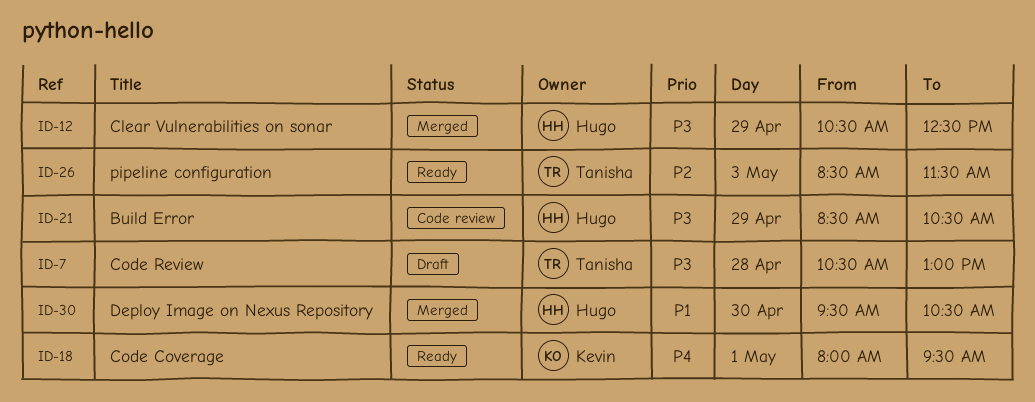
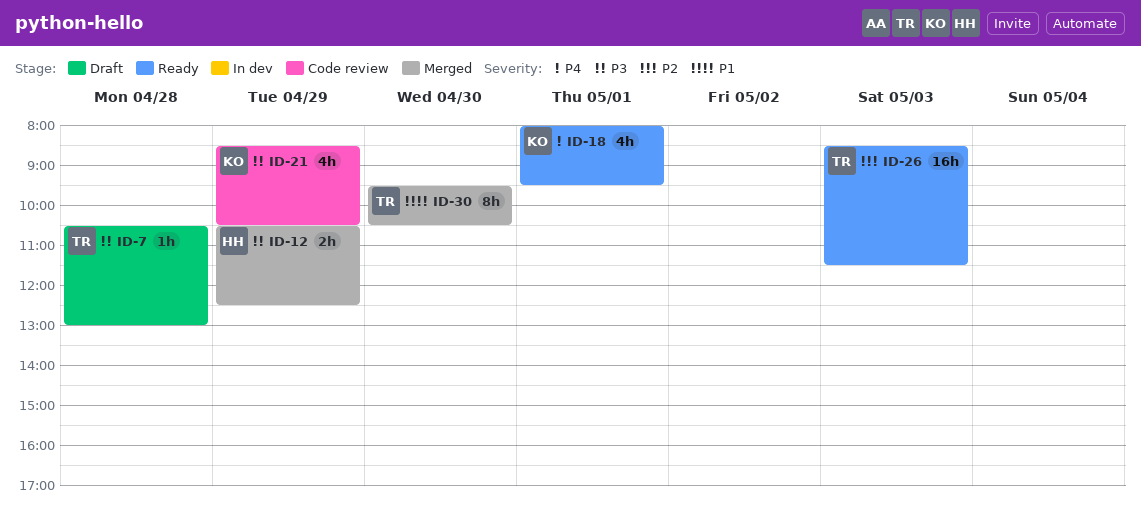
ID-21, owner: Hugo -> Kevin
ID-30, owner: Hugo -> Tanisha

